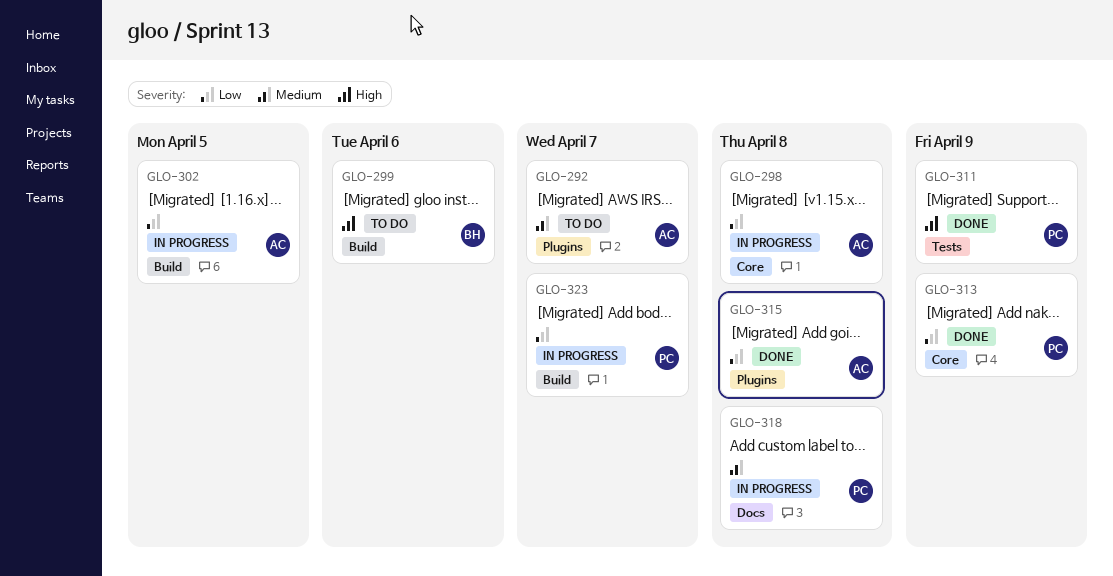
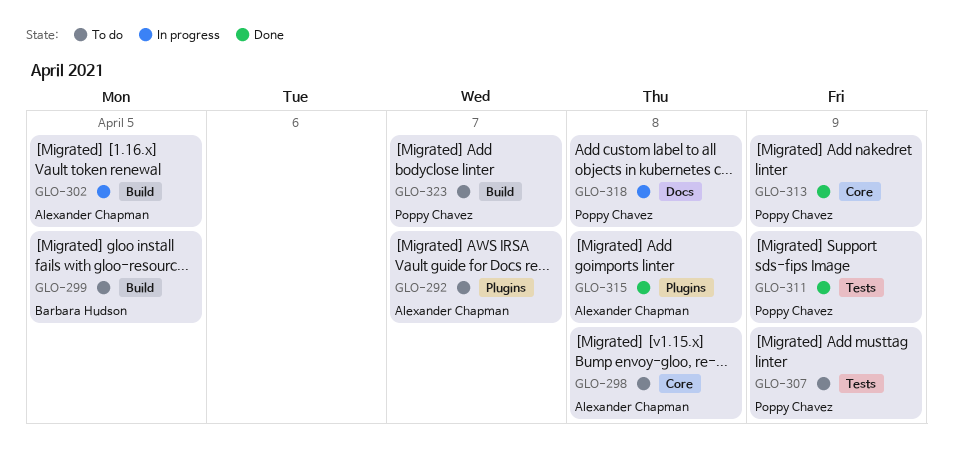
GLO-298, status: In progress -> To do
GLO-299, due: Apr 6 -> Apr 5
GLO-307: none -> present
GLO-323, status: In progress -> To do

